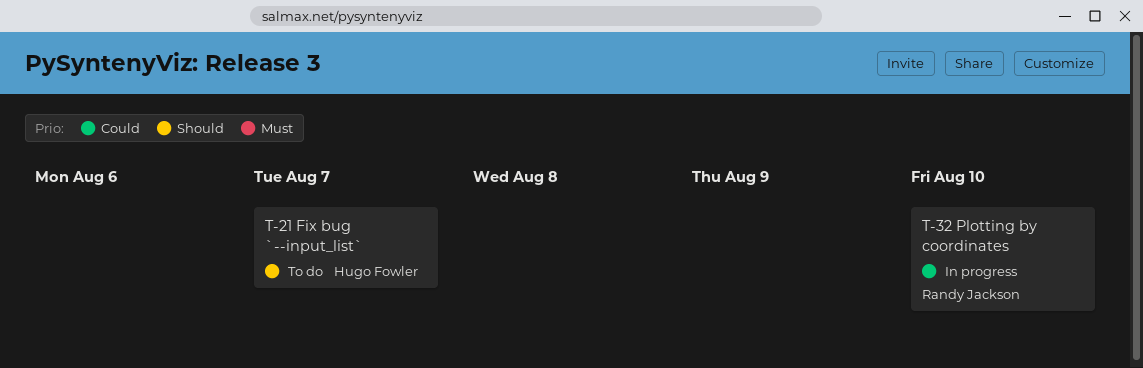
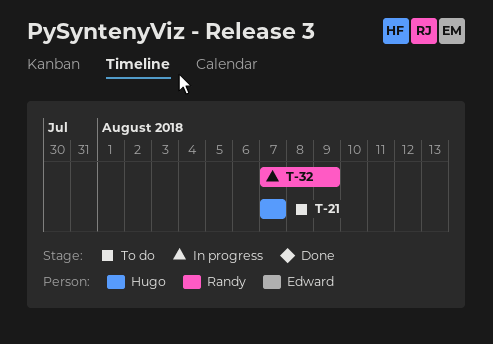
T-32, due: Aug 10 -> Aug 9

